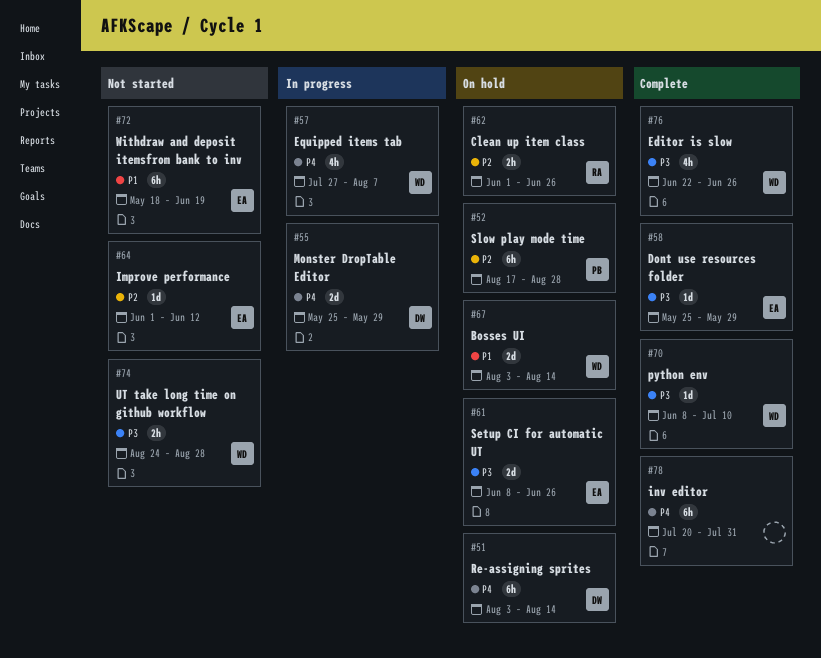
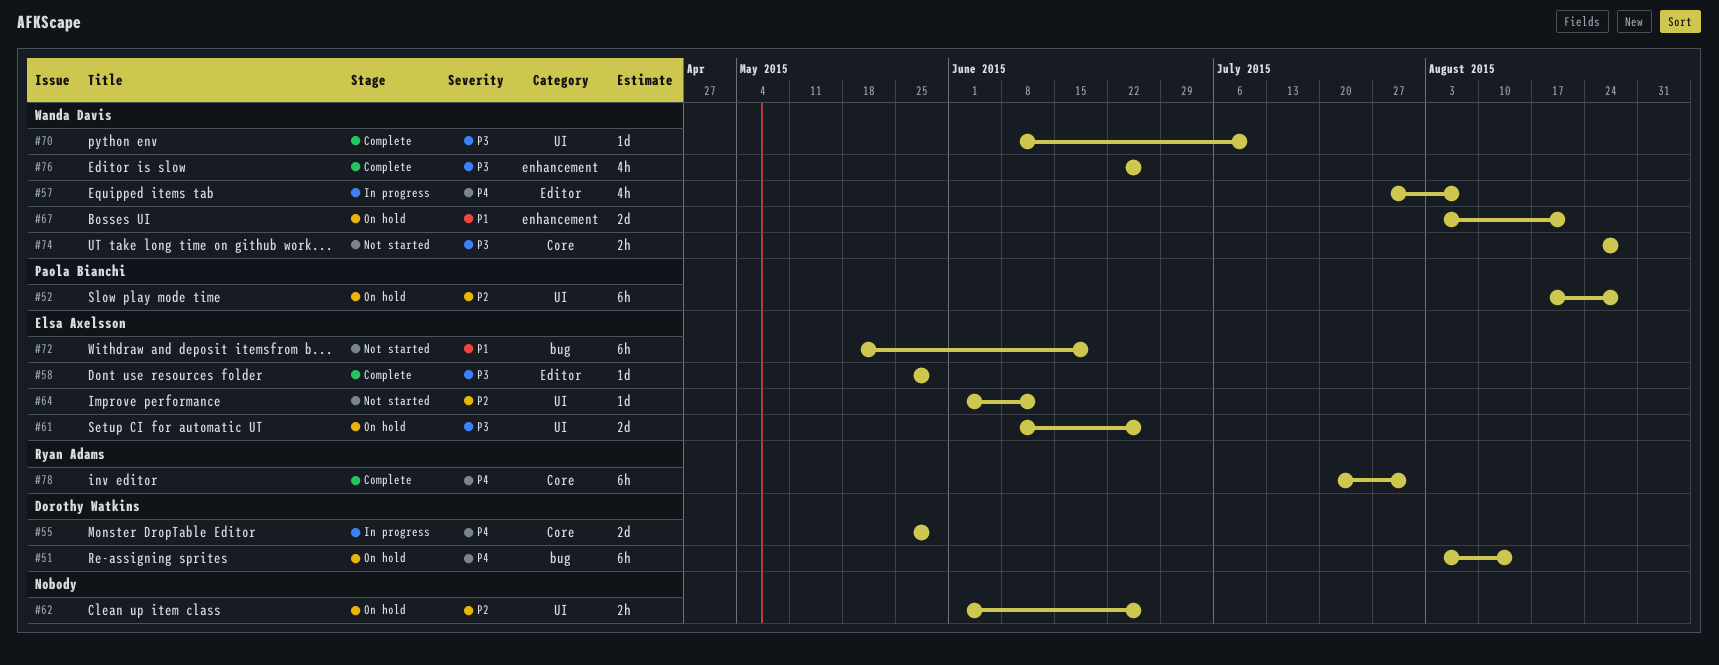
#62, owner: Ryan Adams -> none
#67, due: Aug 14 -> Aug 21
#78, owner: none -> Ryan Adams

